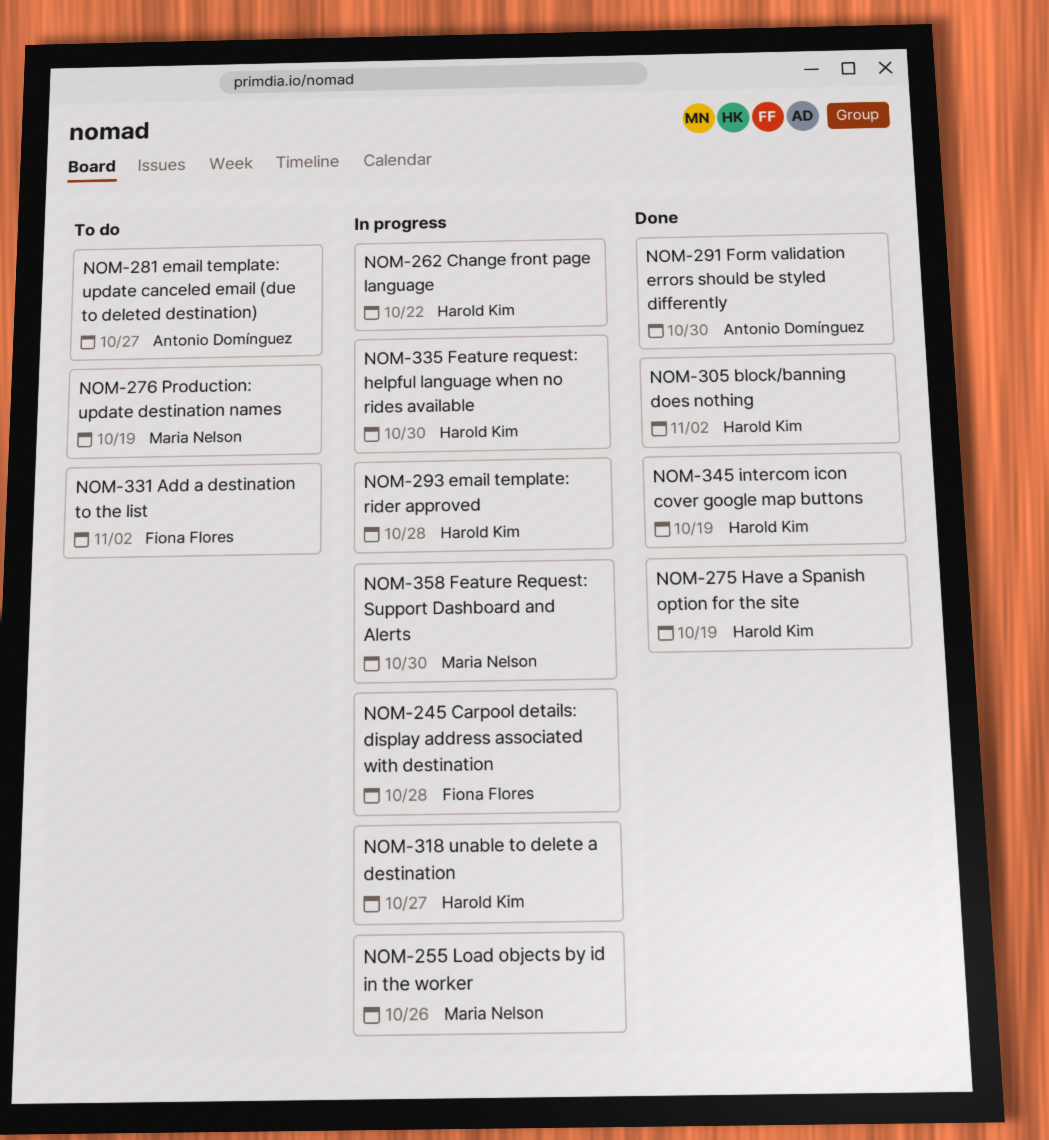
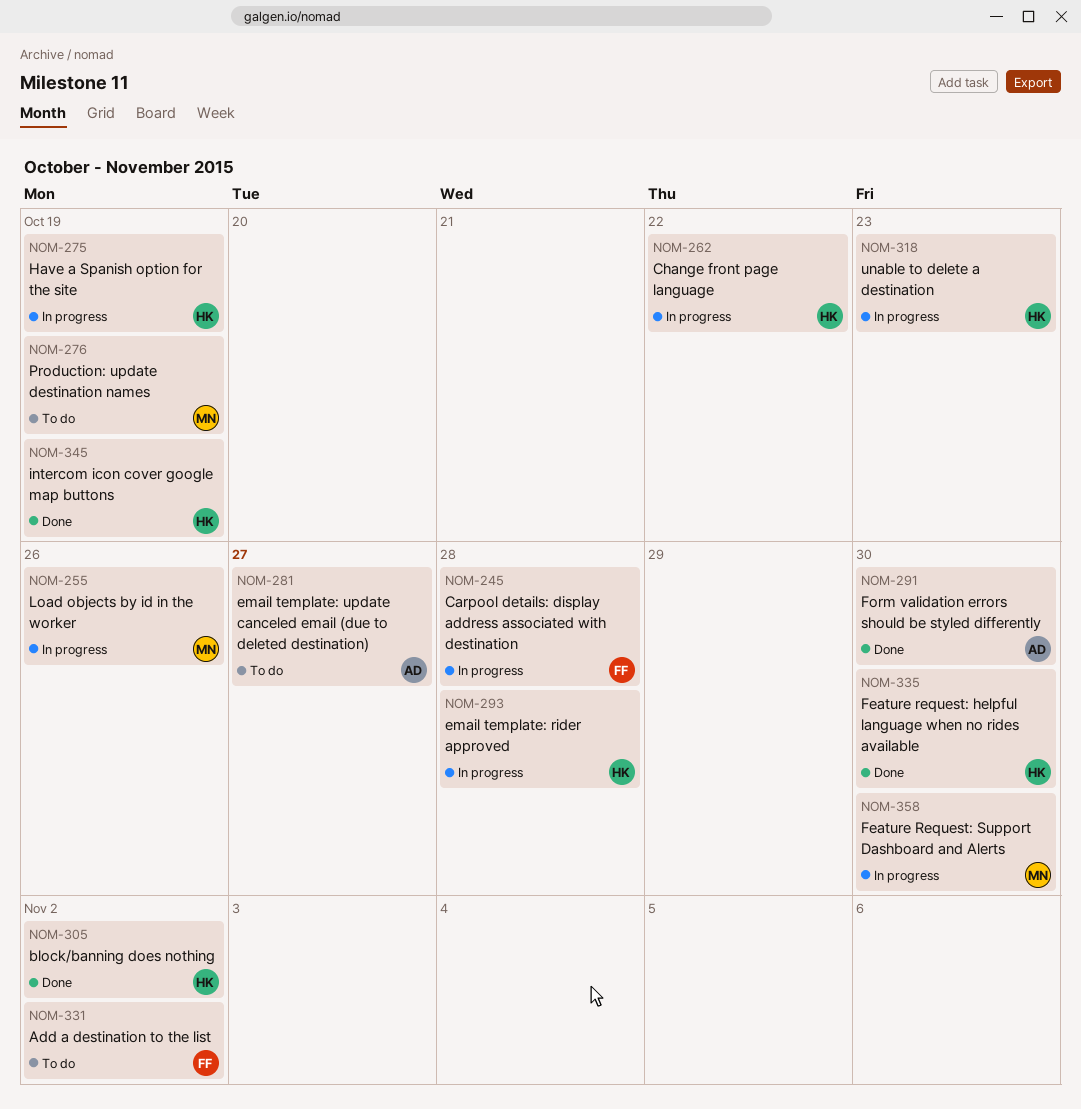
NOM-275, status: Done -> In progress
NOM-318, due: Oct 27 -> Oct 23
NOM-335, status: In progress -> Done

